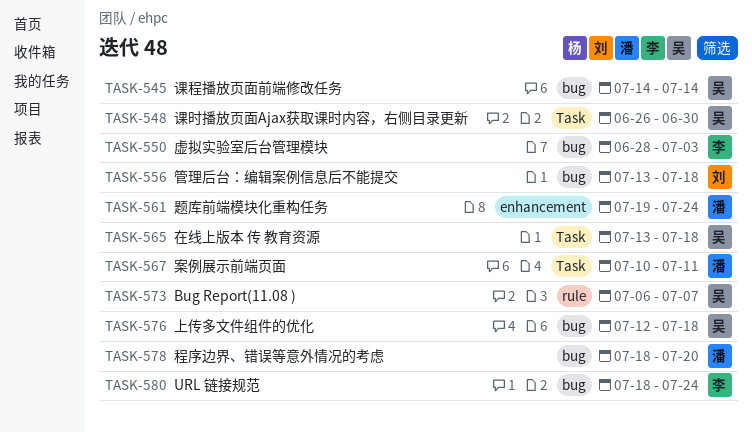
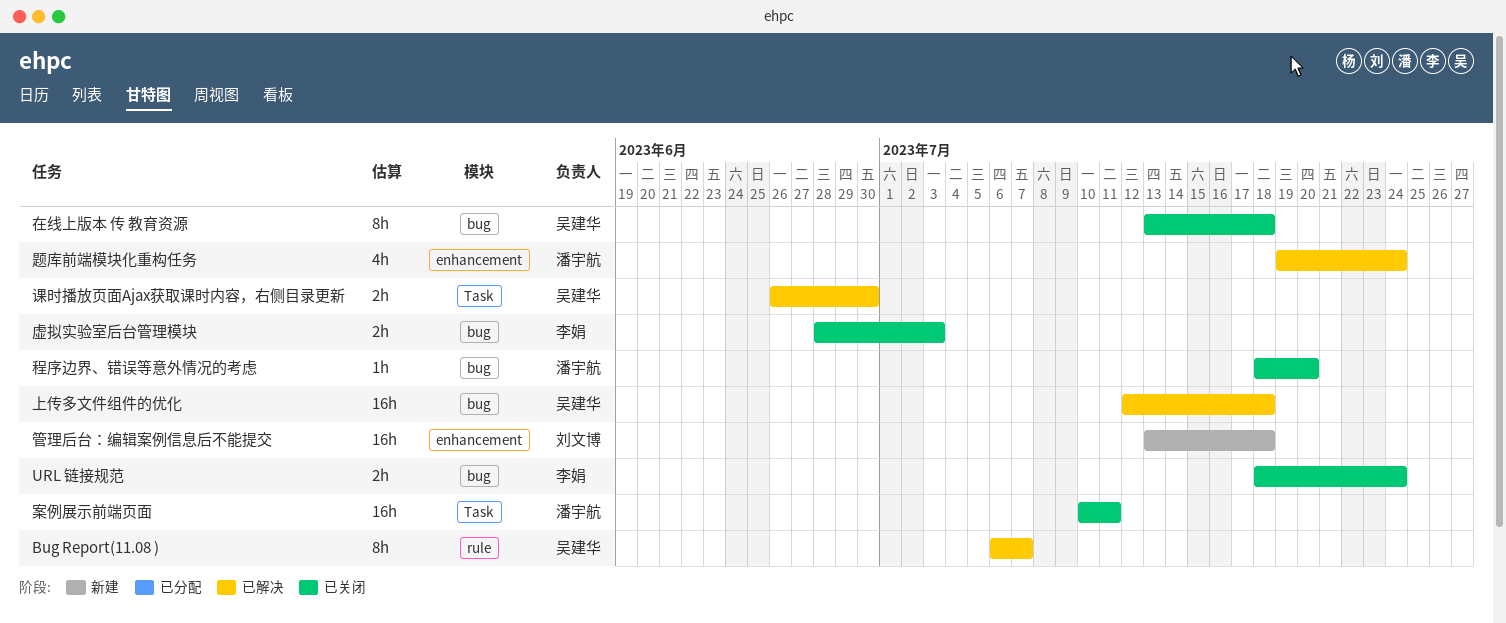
在线上版本 传 教育资源, label: Task -> bug
管理后台：编辑案例信息后不能提交, label: bug -> enhancement
课程播放页面前端修改任务: present -> none

